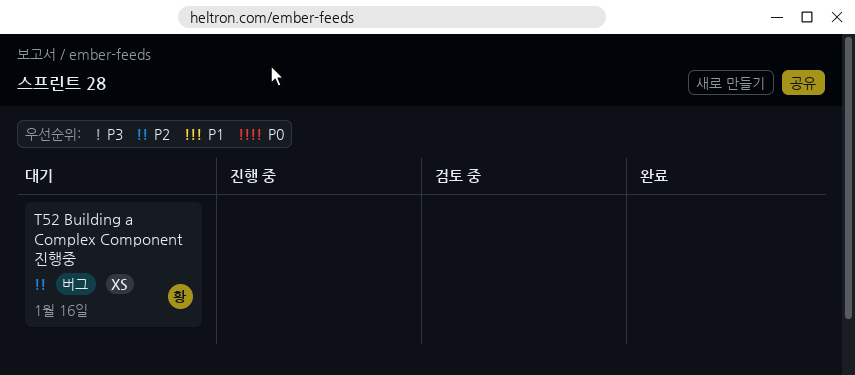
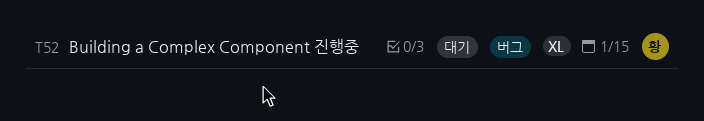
T52, estimate: XS -> XL
T52, due: Jan 16 -> Jan 15

